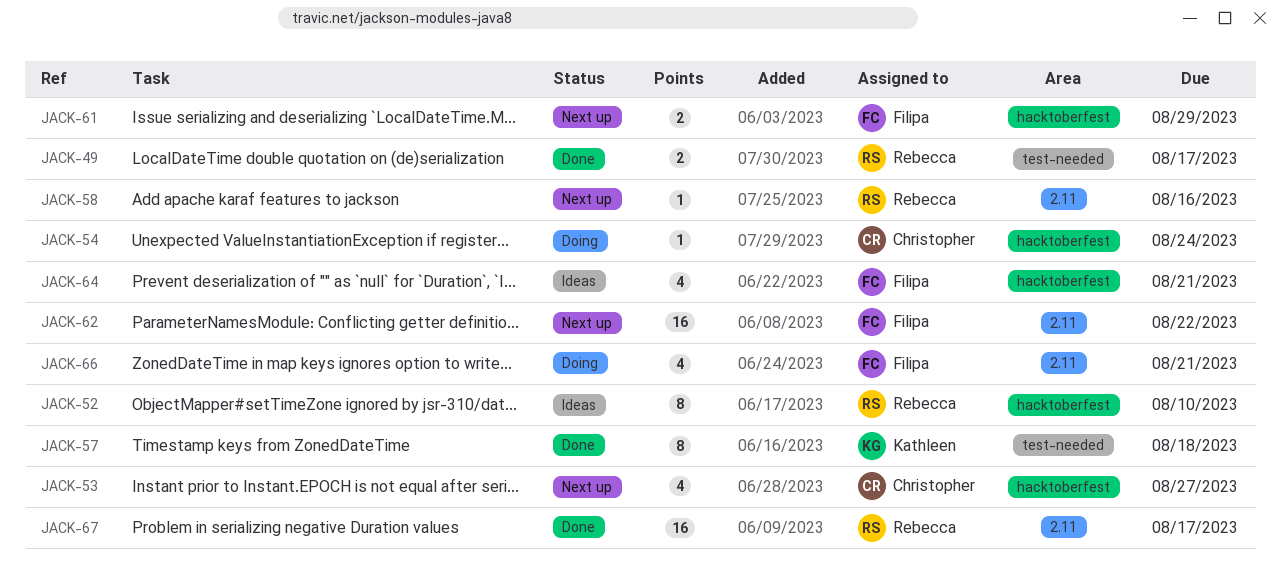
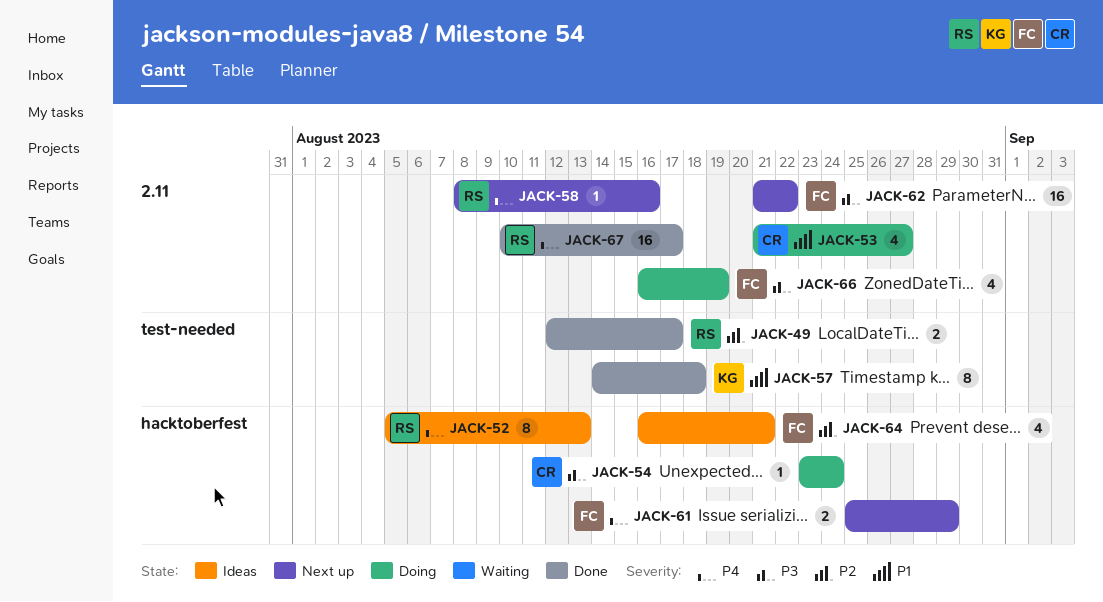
JACK-52, due: Aug 10 -> Aug 13
JACK-53, status: Next up -> Doing
JACK-53, label: hacktoberfest -> 2.11
JACK-66, due: Aug 21 -> Aug 19

